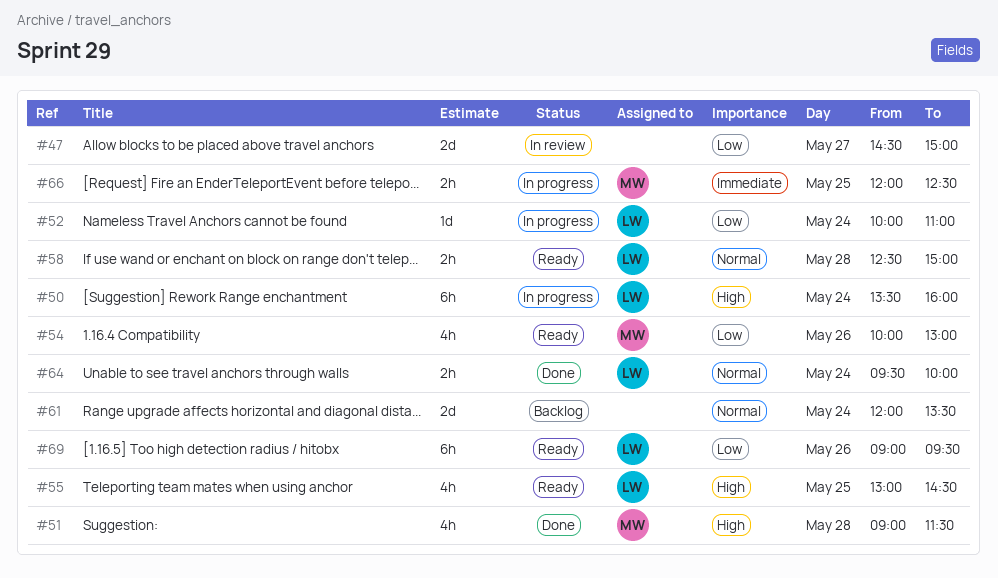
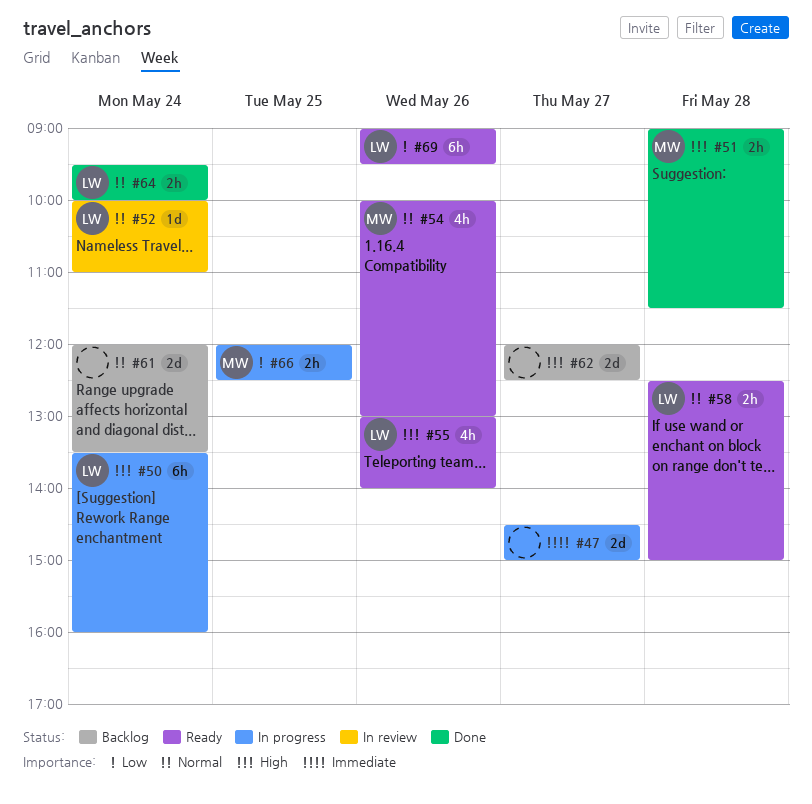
#47, status: In review -> In progress
#47, priority: Low -> Immediate
#51, estimate: 4h -> 2h
#52, status: In progress -> In review
#52, priority: Low -> Normal
#54, priority: Low -> Normal
#55, day: May 25 -> May 26
#55, ends: 14:30 -> 14:00
#62: none -> present
#66, priority: Immediate -> Low

